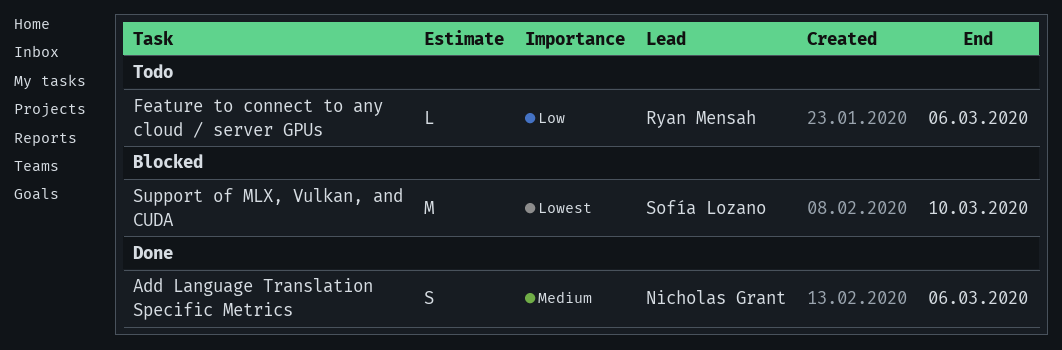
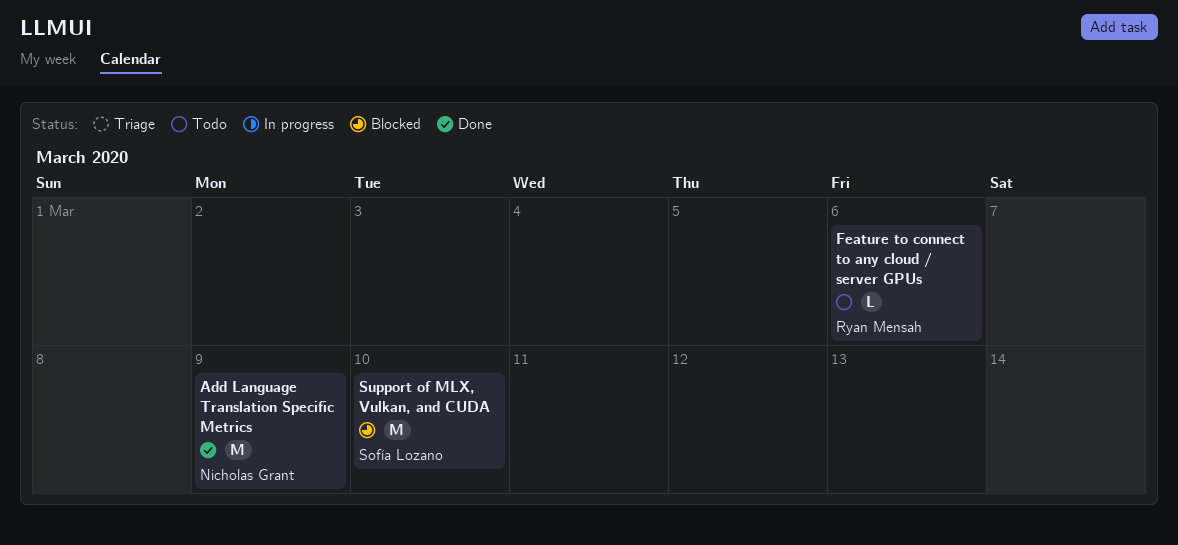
Add Language Translation Specific Metrics, estimate: S -> M
Add Language Translation Specific Metrics, due: Mar 6 -> Mar 9

